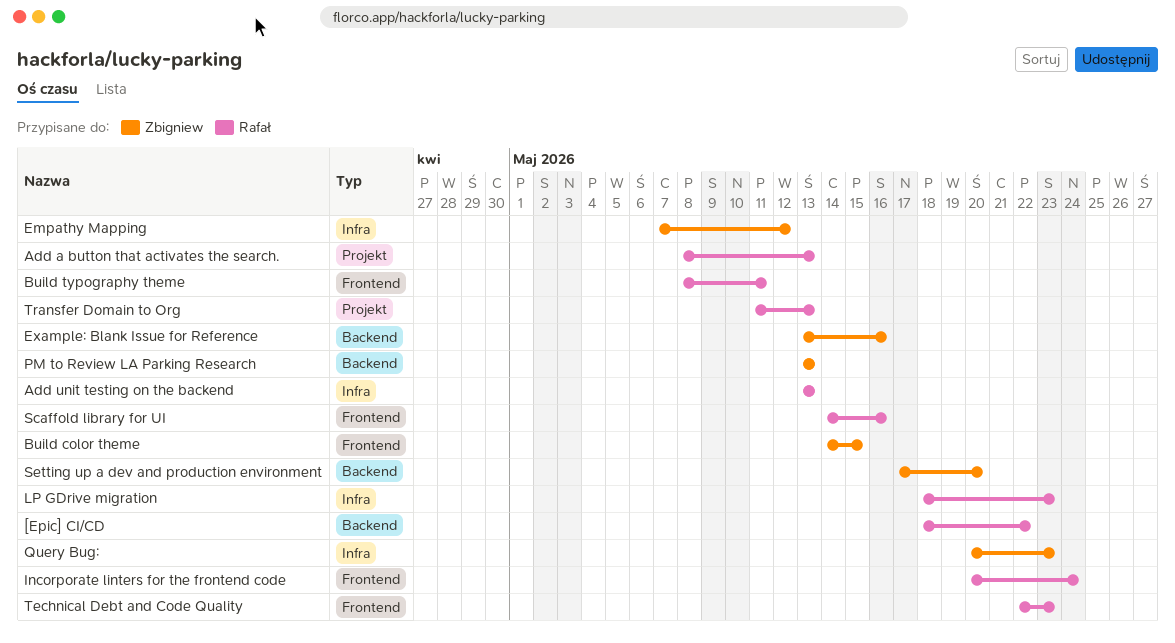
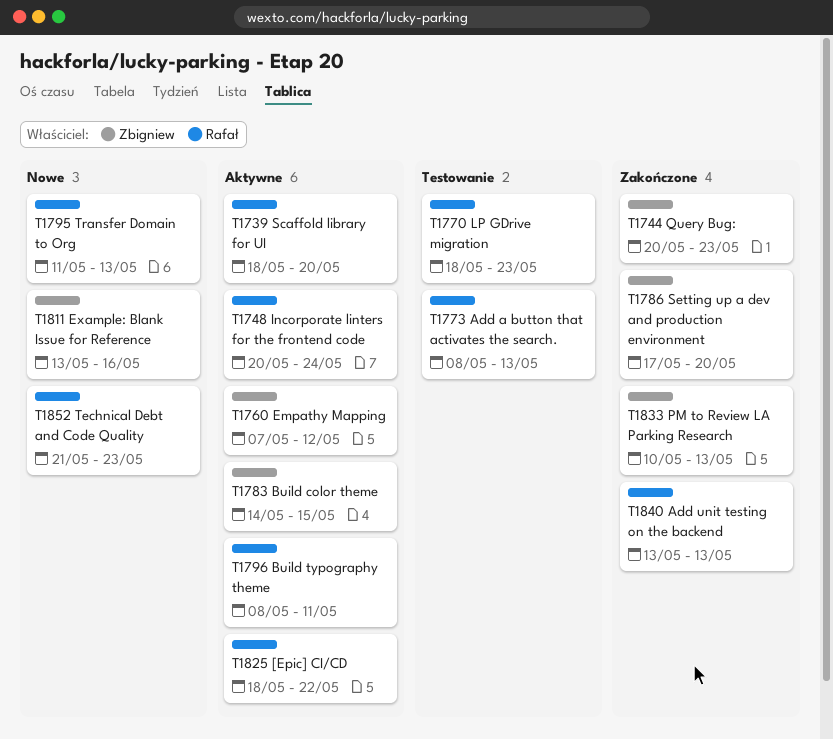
PM to Review LA Parking Research, start: May 13 -> May 10
Scaffold library for UI, start: May 14 -> May 18
Scaffold library for UI, due: May 16 -> May 20
Technical Debt and Code Quality, start: May 22 -> May 21

